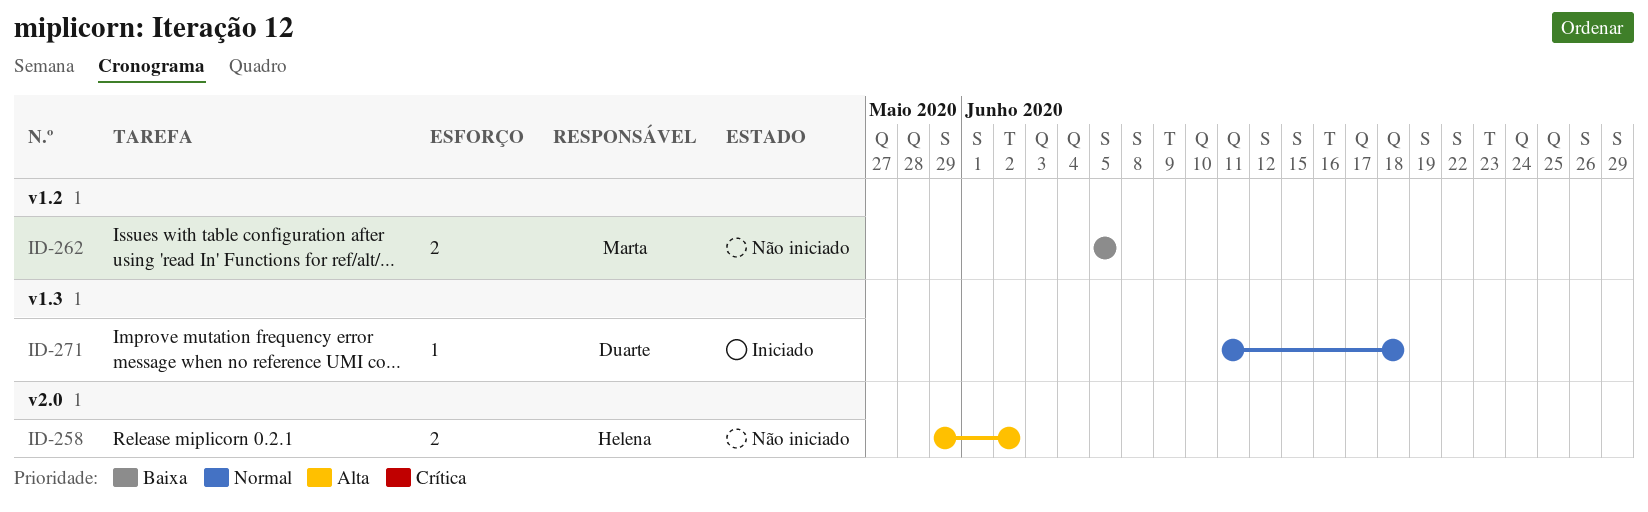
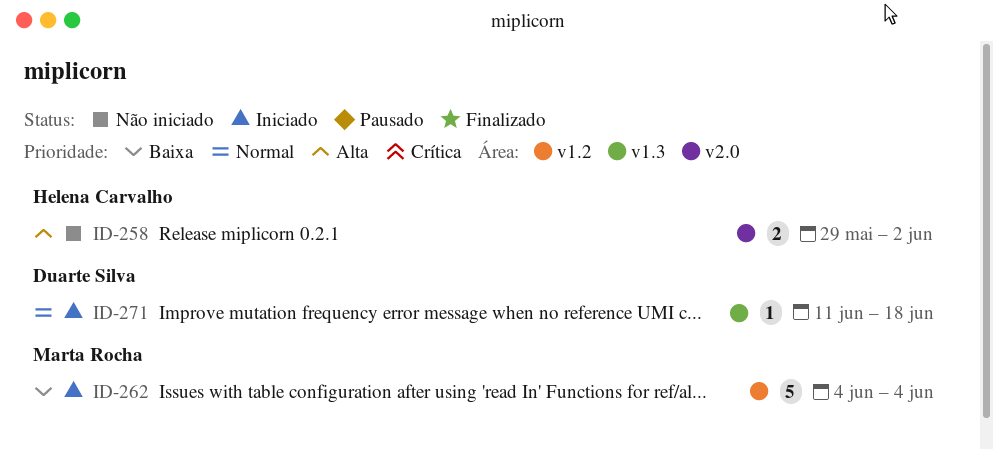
ID-262, status: Não iniciado -> Iniciado
ID-262, estimate: 2 -> 5
ID-262, start: Jun 5 -> Jun 4
ID-262, due: Jun 5 -> Jun 4

